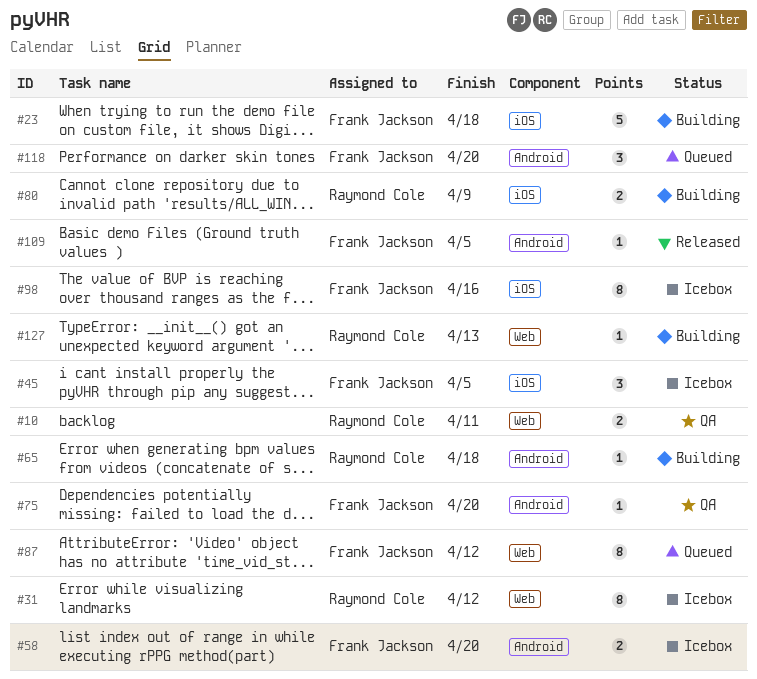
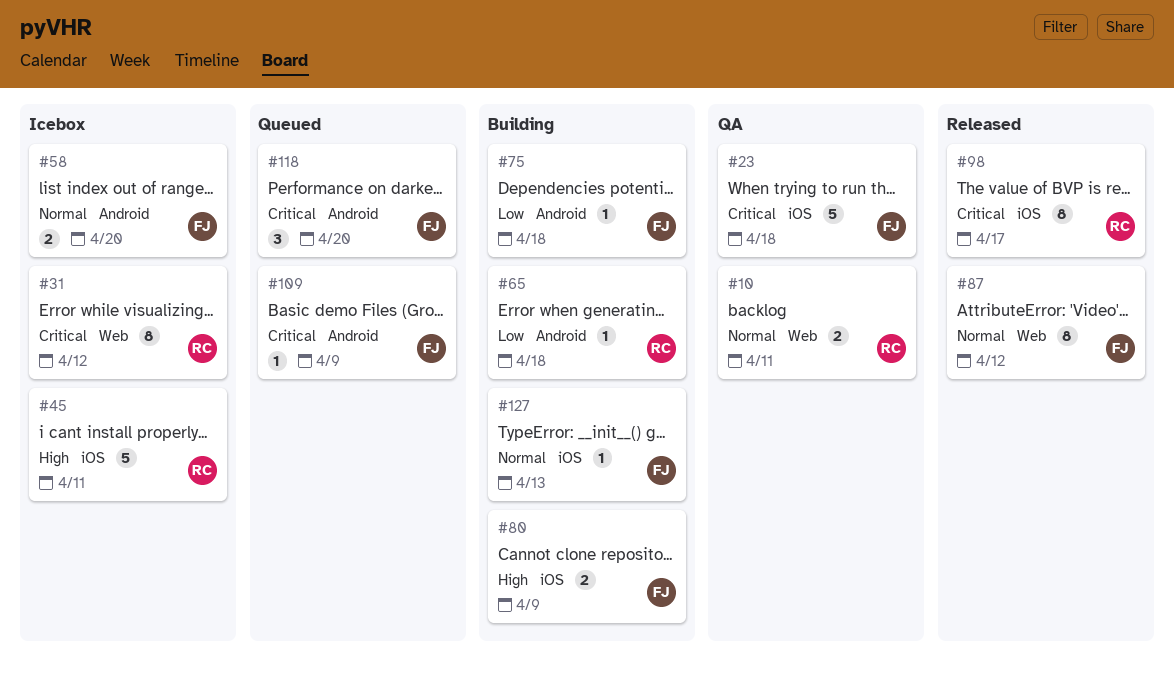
#23, status: Building -> QA
#45, owner: Frank Jackson -> Raymond Cole
#45, estimate: 3 -> 5
#45, due: Apr 5 -> Apr 11
#75, status: QA -> Building
#75, due: Apr 20 -> Apr 18
#80, owner: Raymond Cole -> Frank Jackson
#87, status: Queued -> Released
#98, status: Icebox -> Released
#98, owner: Frank Jackson -> Raymond Cole
#98, due: Apr 16 -> Apr 17
#109, status: Released -> Queued
#109, due: Apr 5 -> Apr 9
#127, owner: Raymond Cole -> Frank Jackson
#127, label: Web -> iOS

